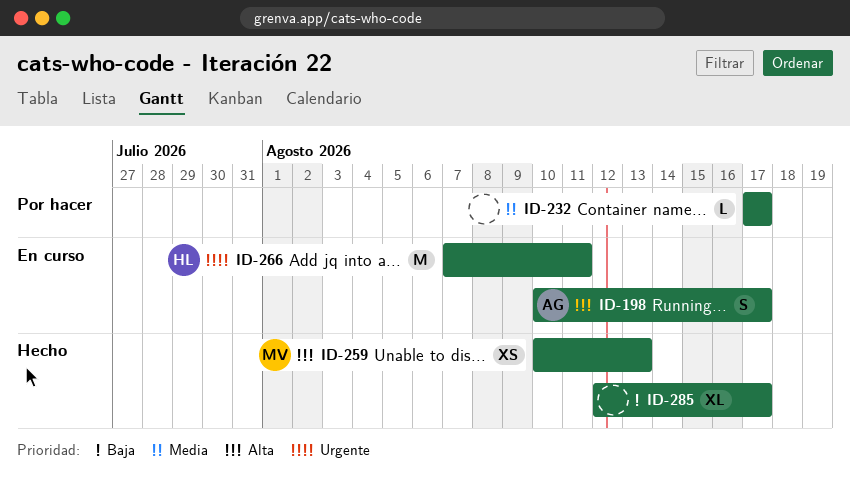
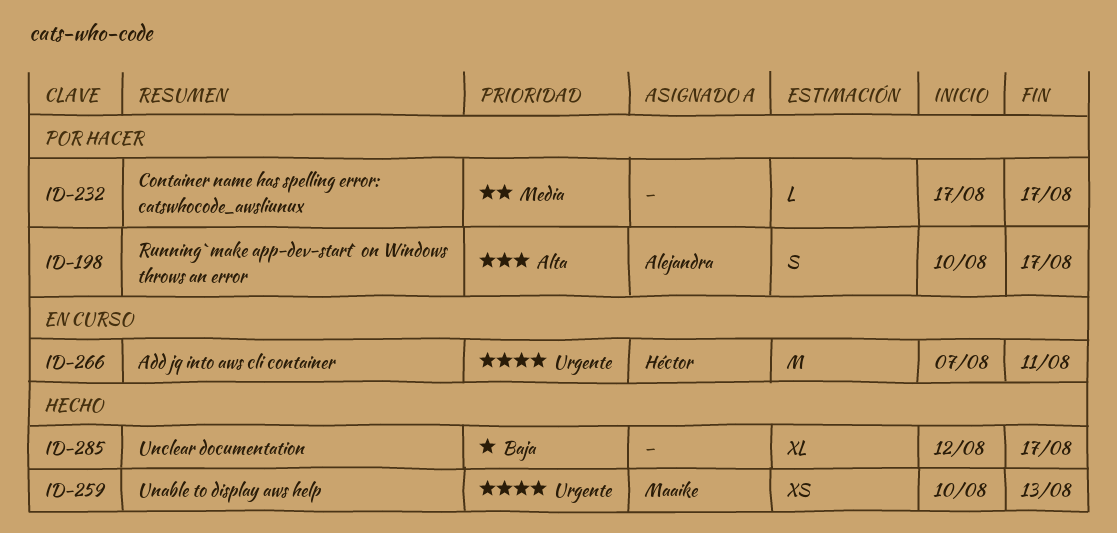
ID-198, status: En curso -> Por hacer
ID-259, priority: Alta -> Urgente

